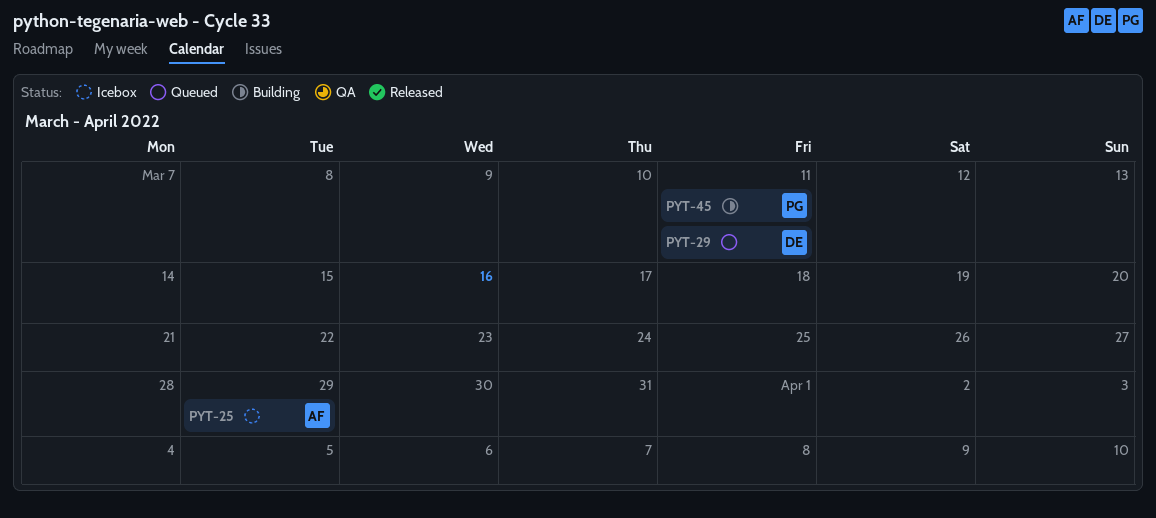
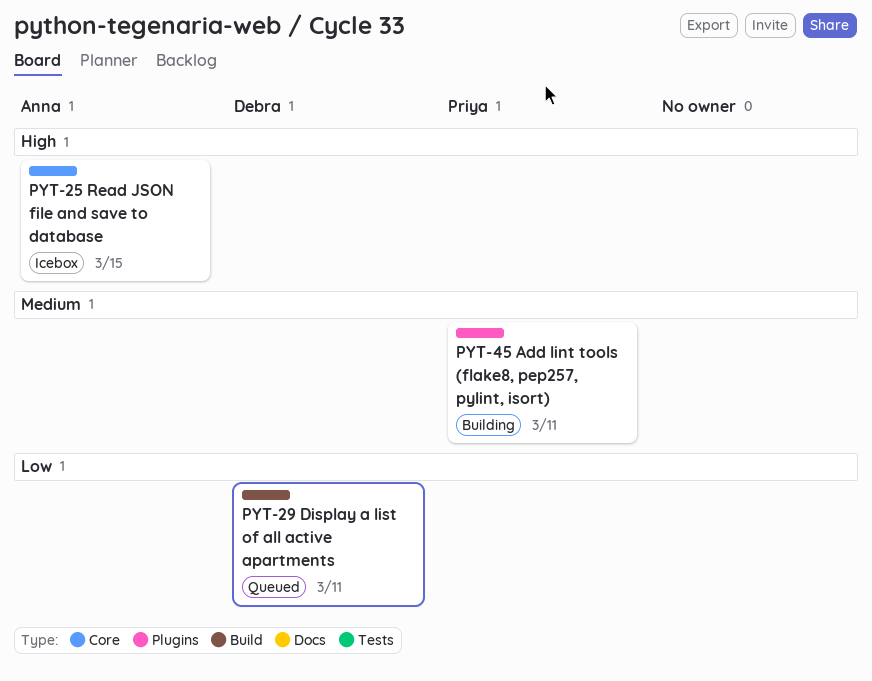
PYT-25, due: Mar 29 -> Mar 15

